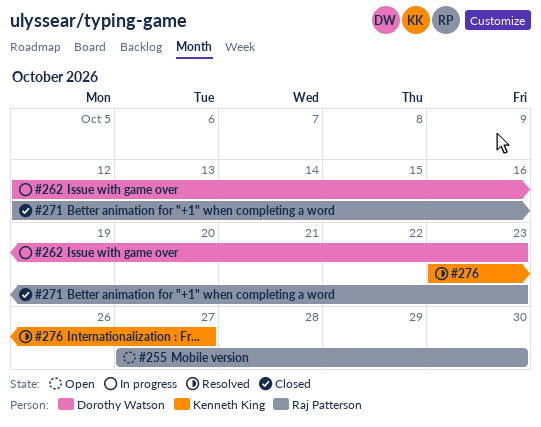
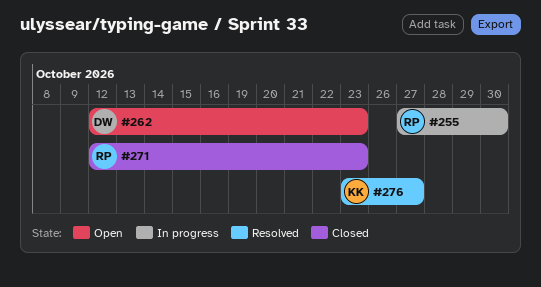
#255, status: Open -> In progress
#262, status: In progress -> Open

